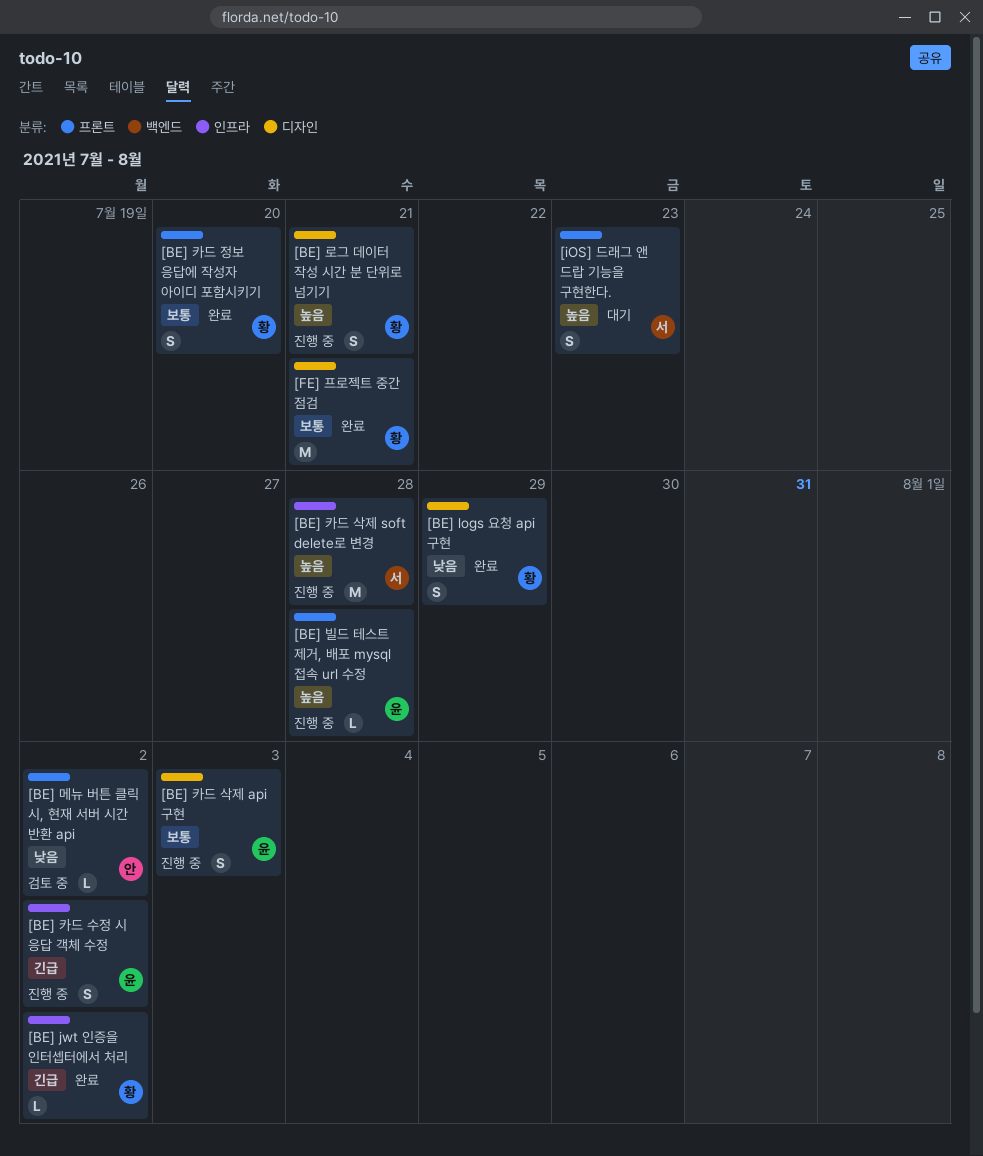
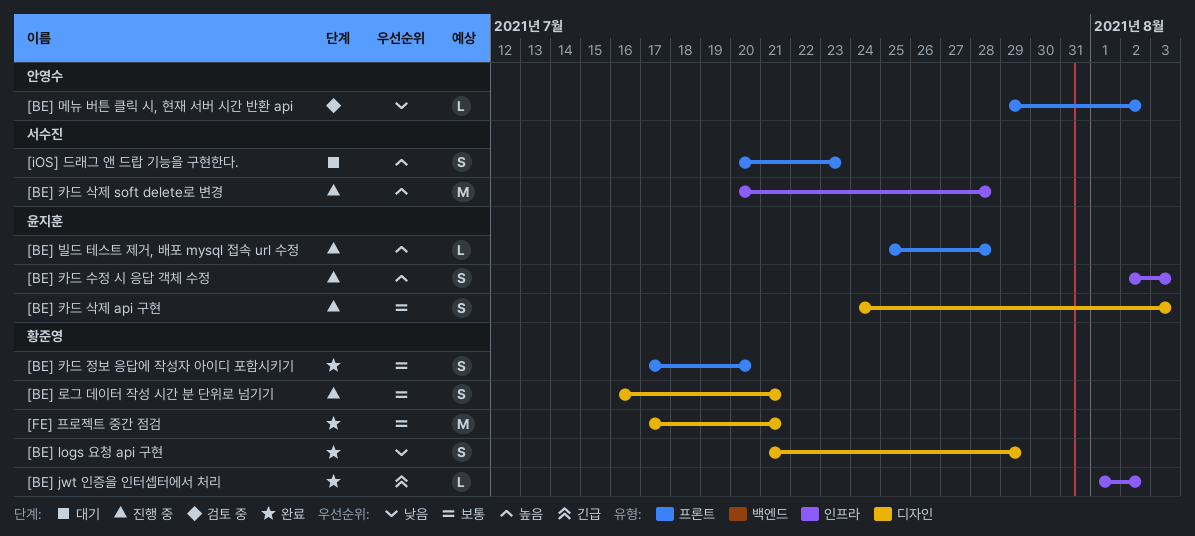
[BE] 로그 데이터 작성 시간 분 단위로 넘기기, priority: 높음 -> 보통
[BE] 카드 수정 시 응답 객체 수정, priority: 긴급 -> 높음
[BE] 카드 수정 시 응답 객체 수정, due: Aug 2 -> Aug 3

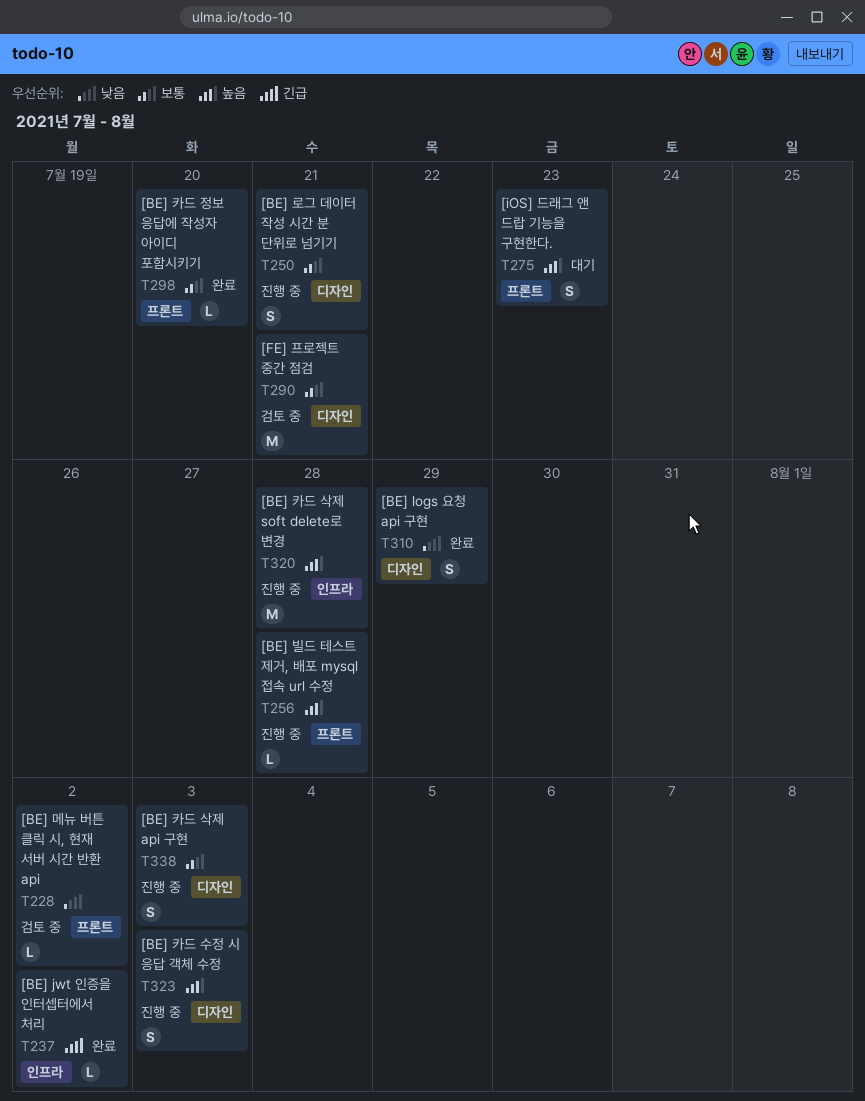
[BE] 카드 수정 시 응답 객체 수정, label: 인프라 -> 디자인
[BE] 카드 정보 응답에 작성자 아이디 포함시키기, estimate: S -> L
[FE] 프로젝트 중간 점검, status: 완료 -> 검토 중

